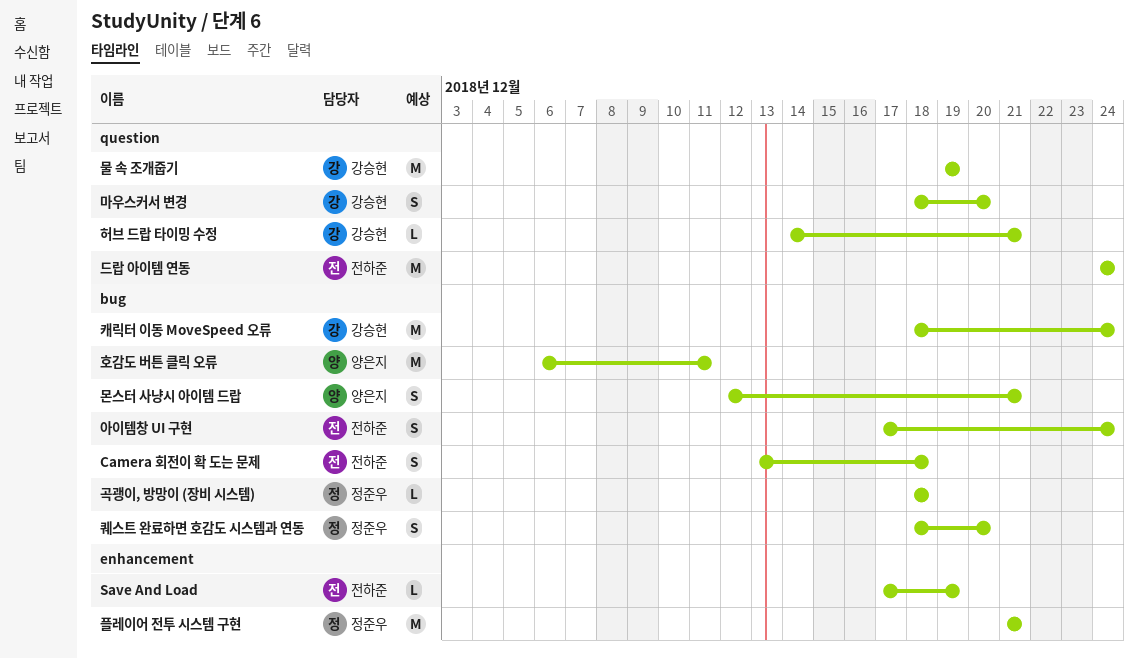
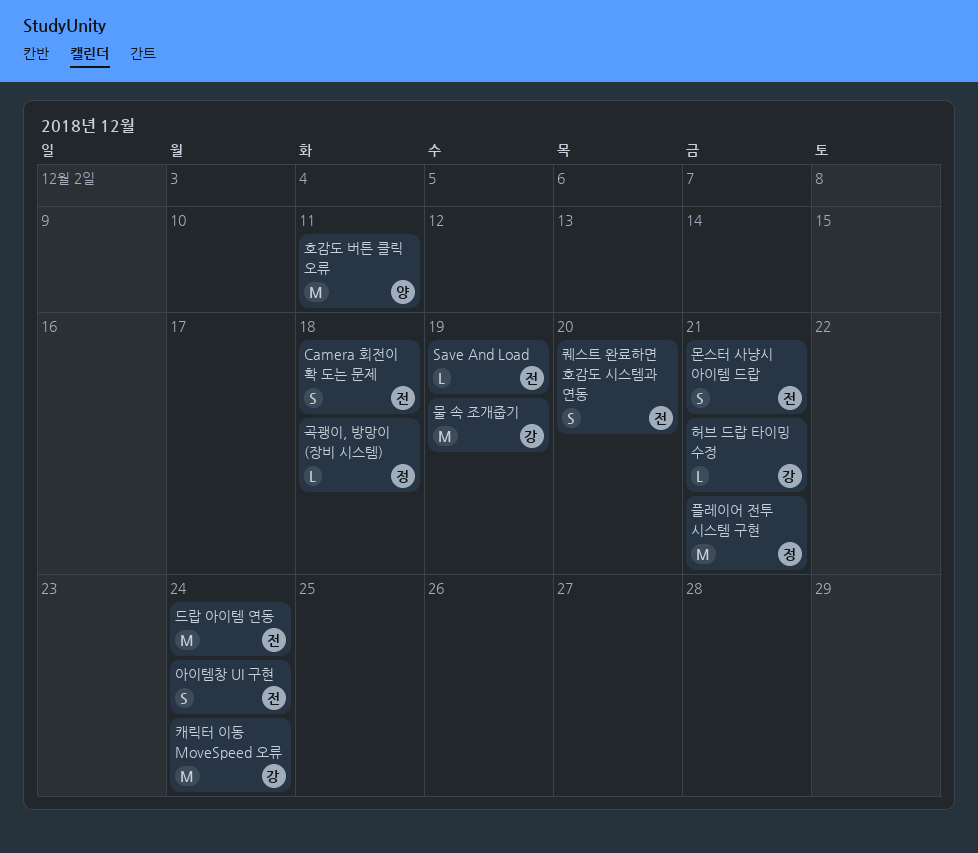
마우스커서 변경: present -> none
몬스터 사냥시 아이템 드랍, owner: 양은지 -> 전하준
퀘스트 완료하면 호감도 시스템과 연동, owner: 정준우 -> 전하준

